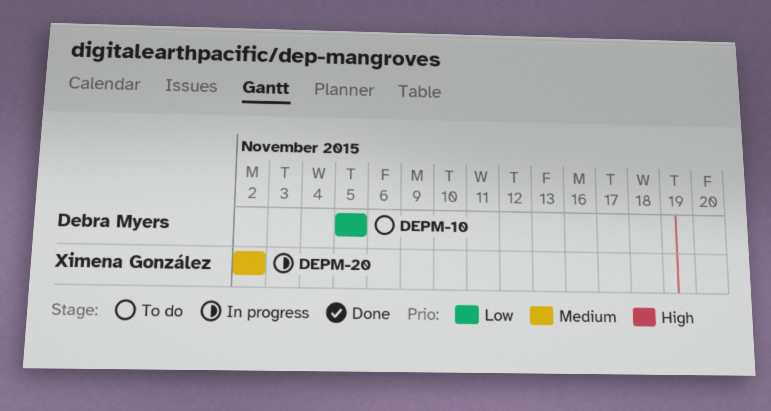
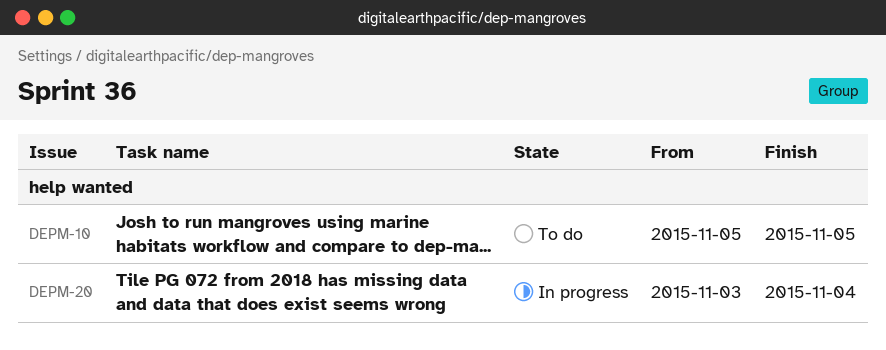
DEPM-20, start: Nov 2 -> Nov 3
DEPM-20, due: Nov 2 -> Nov 4

